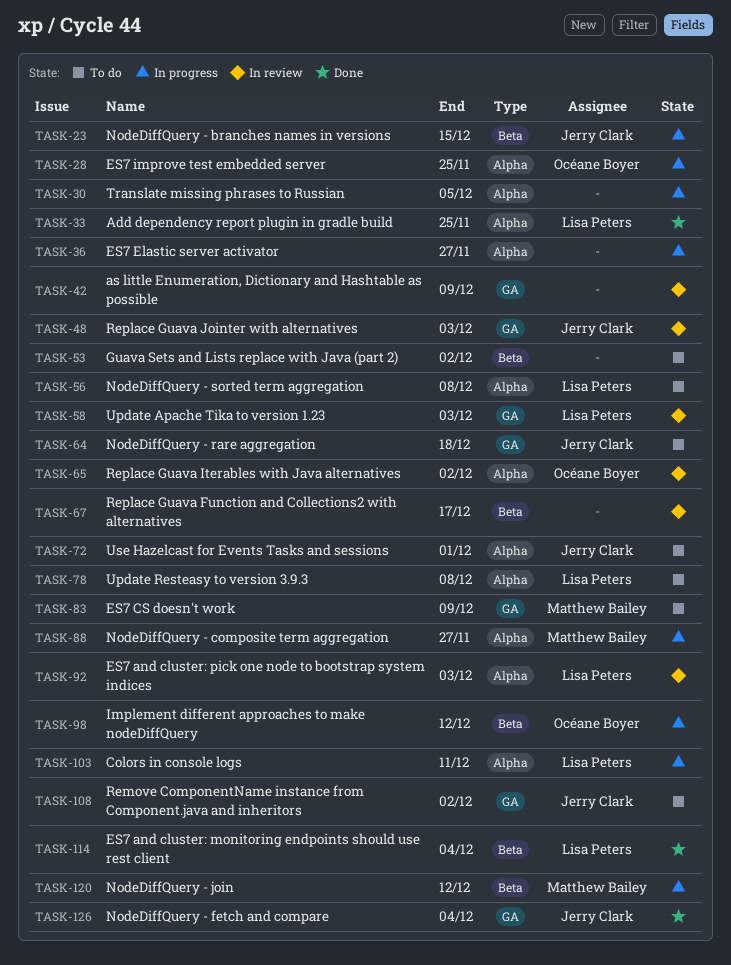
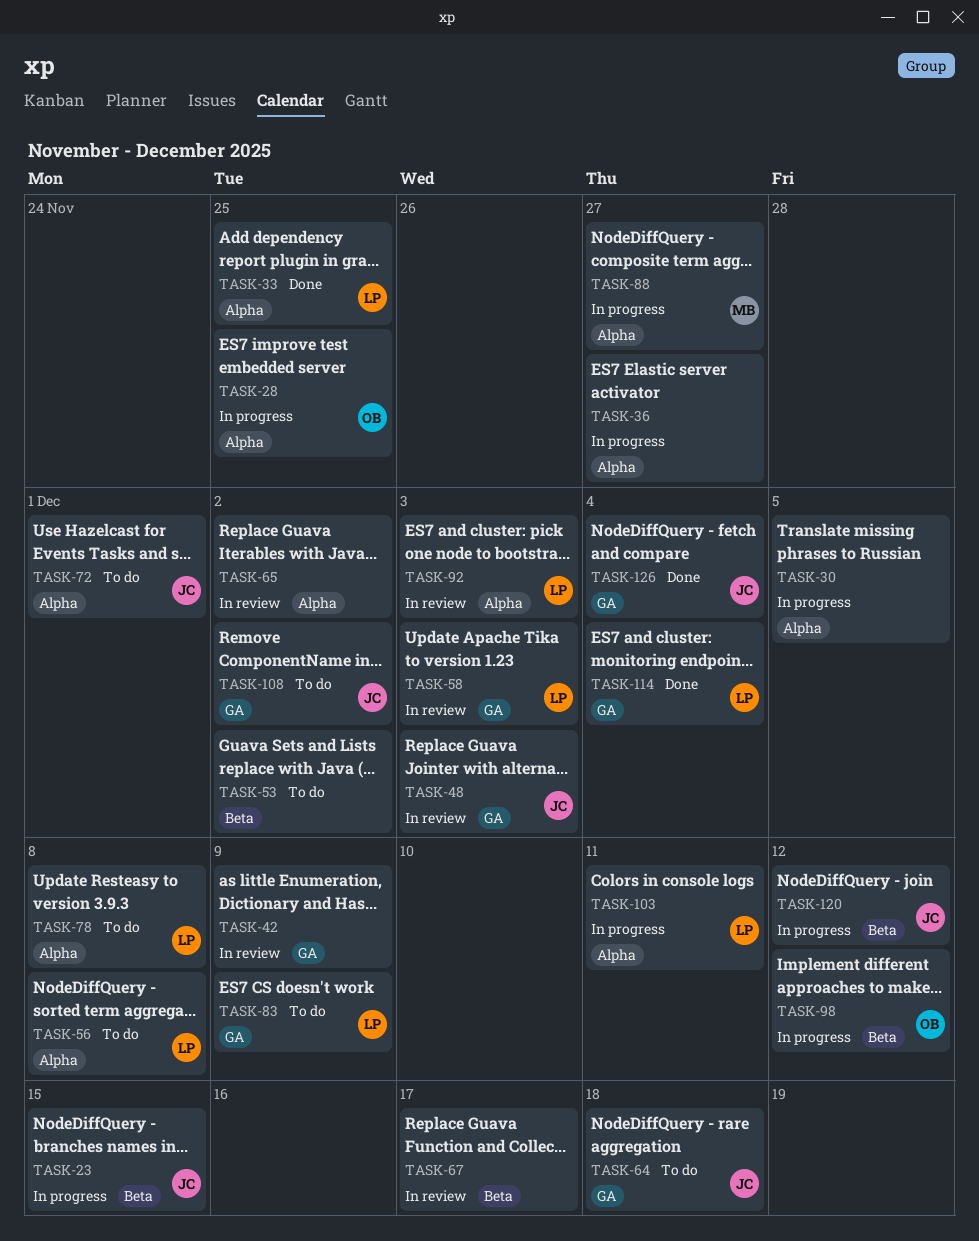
TASK-65, owner: Océane Boyer -> none
TASK-83, owner: Matthew Bailey -> Lisa Peters
TASK-114, label: Beta -> GA
TASK-120, owner: Matthew Bailey -> Jerry Clark

